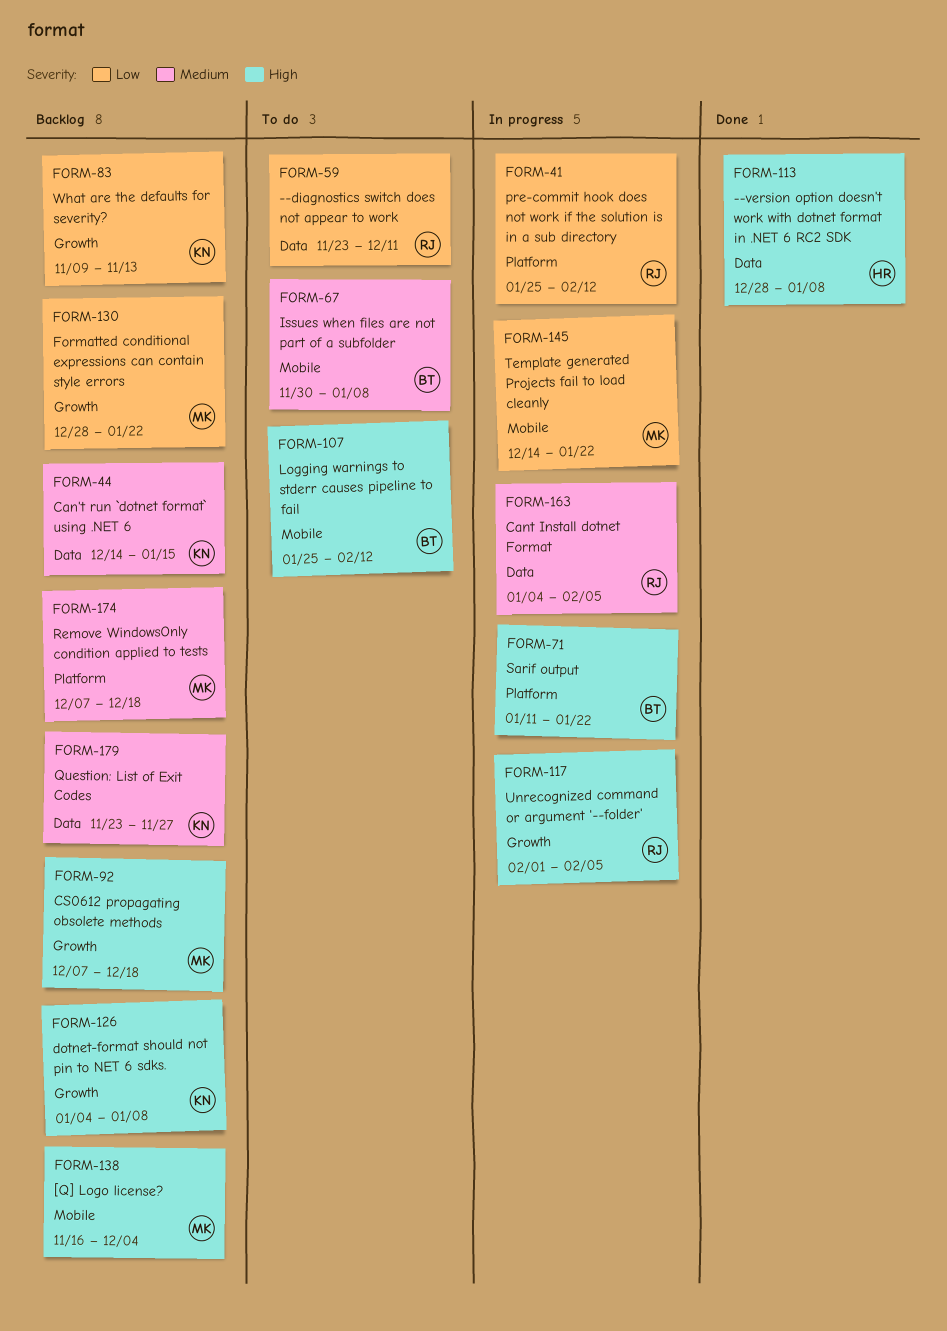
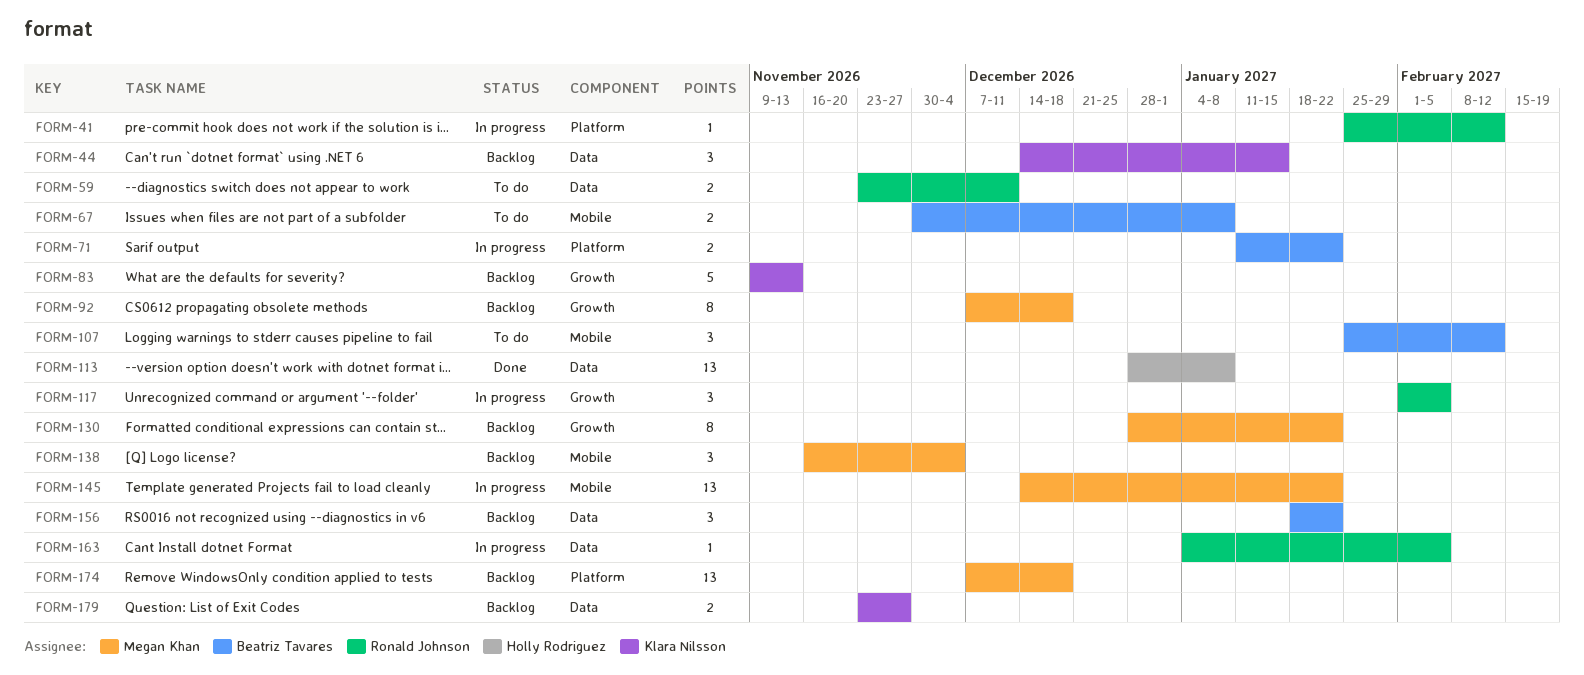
FORM-126: present -> none
FORM-156: none -> present

